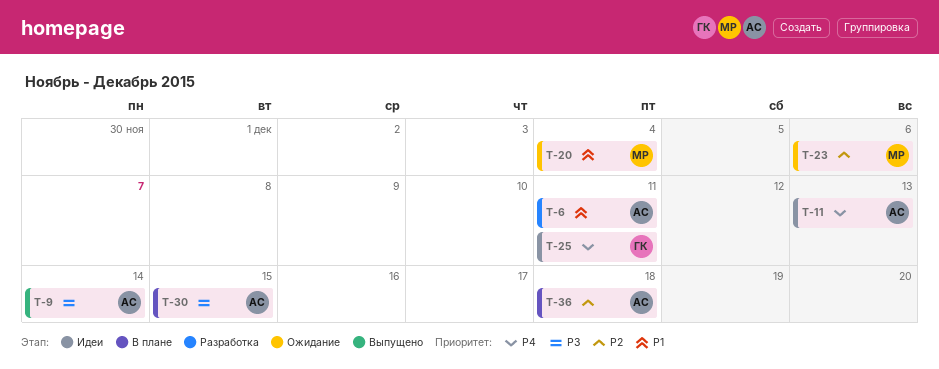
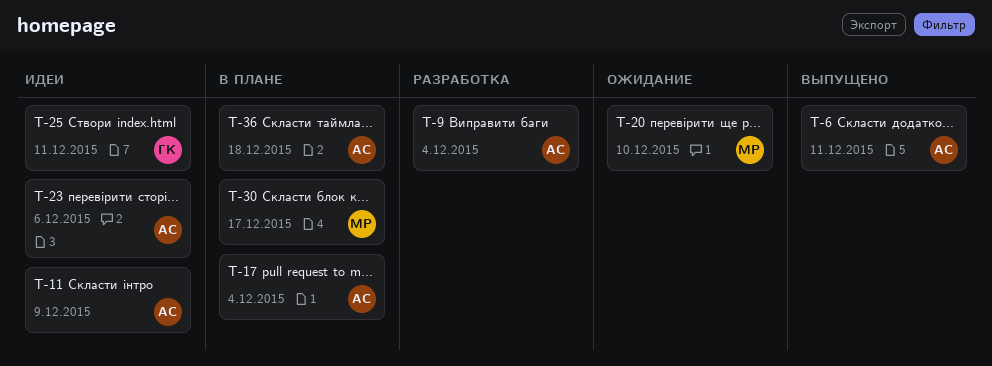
T-6, status: Разработка -> Выпущено
T-9, status: Выпущено -> Разработка
T-9, due: Dec 14 -> Dec 4
T-11, due: Dec 13 -> Dec 9
T-17: none -> present
T-20, due: Dec 4 -> Dec 10
T-23, status: Ожидание -> Идеи
T-23, owner: МР -> АС
T-30, owner: АС -> МР
T-30, due: Dec 15 -> Dec 17

